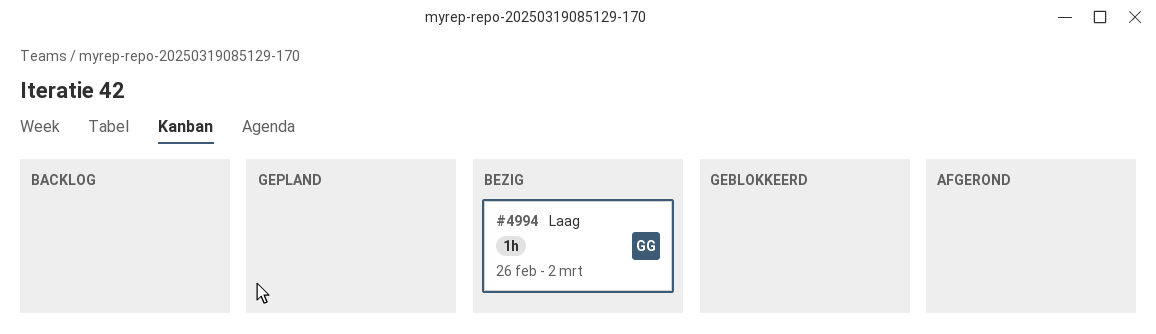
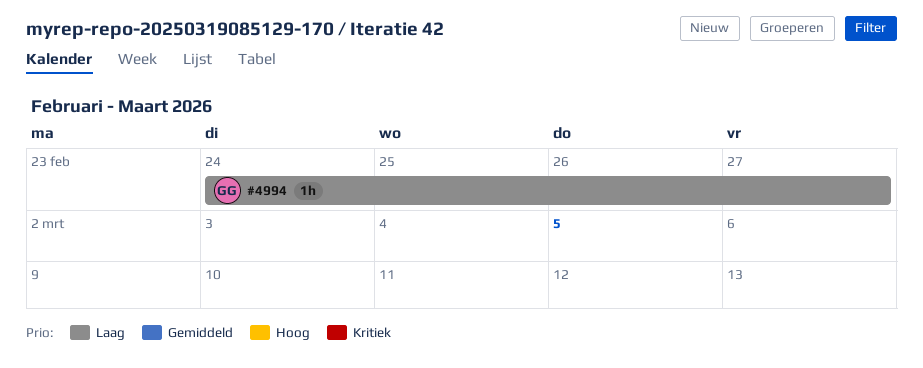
#4994, start: Feb 26 -> Feb 24
#4994, due: Mar 2 -> Feb 27

